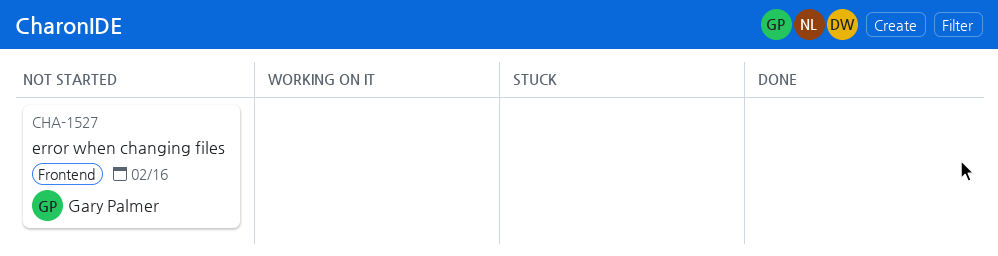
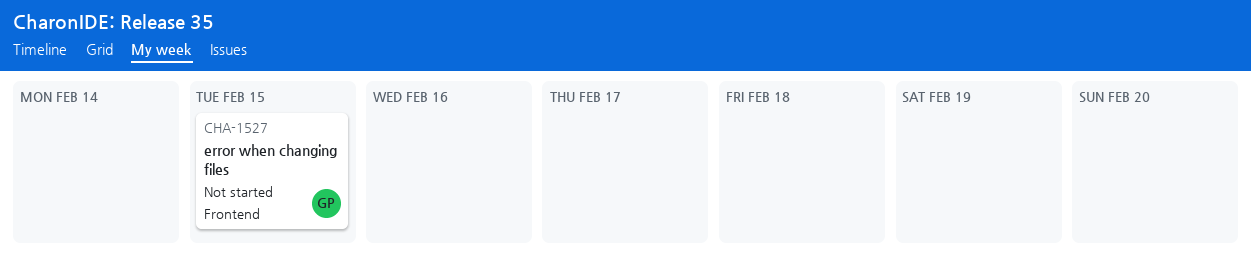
CHA-1527, due: Feb 16 -> Feb 15

